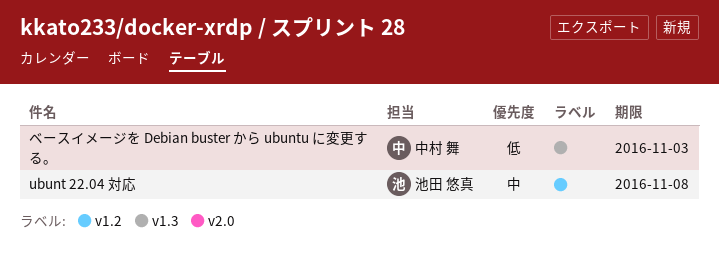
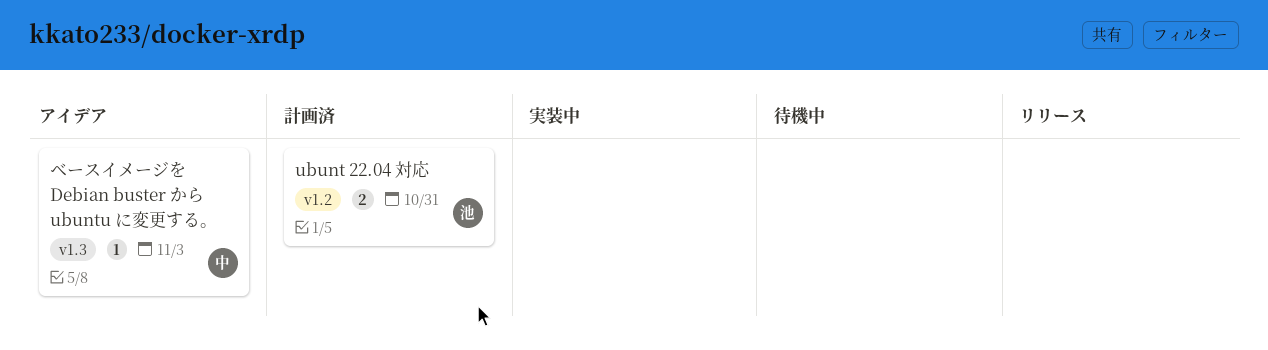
ubunt 22.04 対応, due: Nov 8 -> Oct 31

